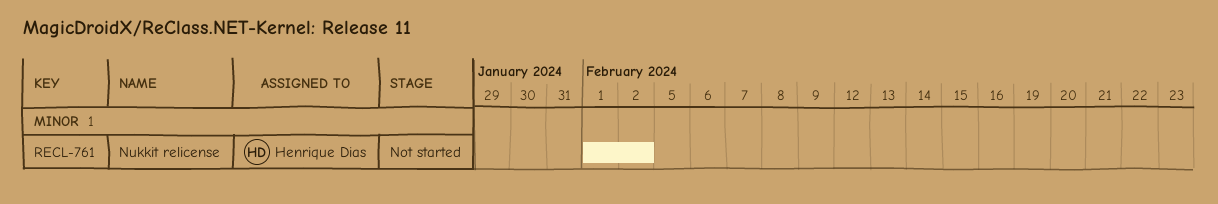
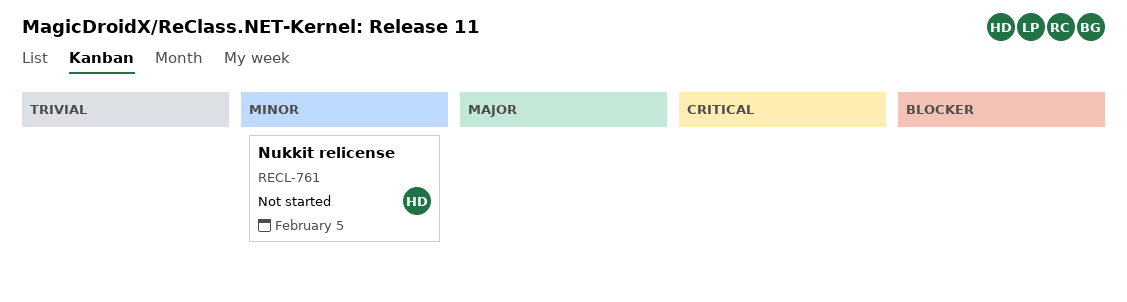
RECL-761, due: Feb 2 -> Feb 5

